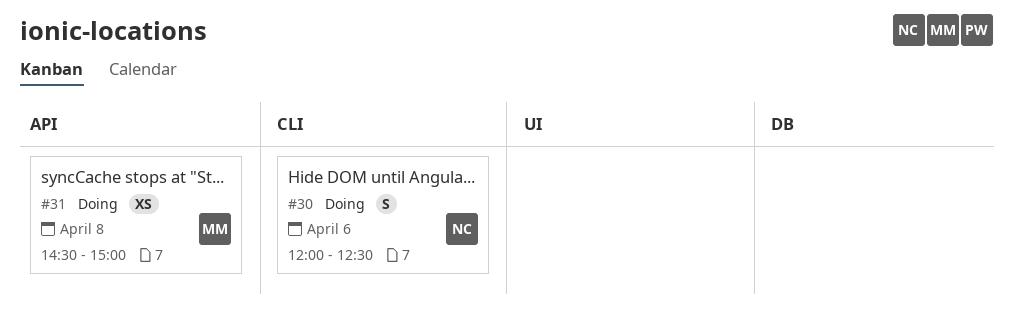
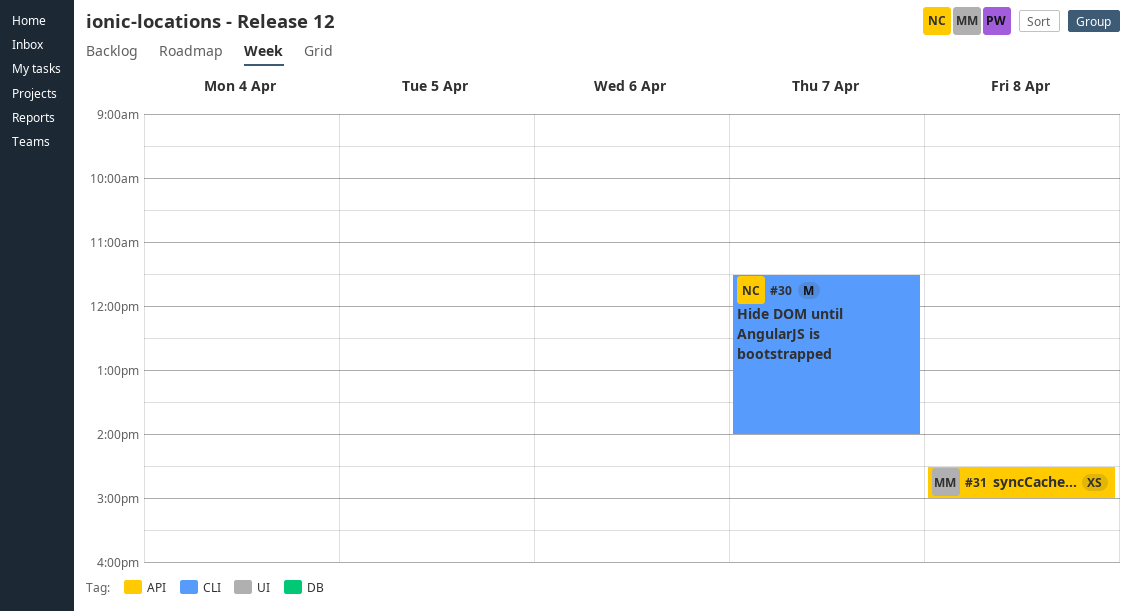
#30, estimate: S -> M
#30, day: Apr 6 -> Apr 7
#30, begins: 12:00 -> 11:30
#30, ends: 12:30 -> 14:00

